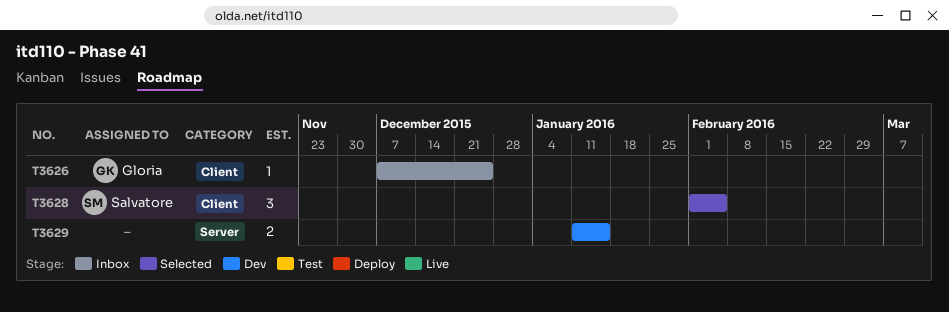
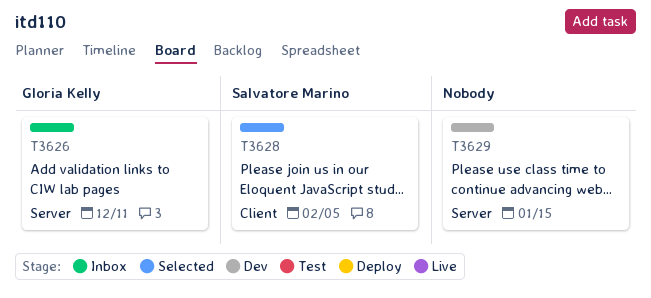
T3626, label: Client -> Server
T3626, due: Dec 25 -> Dec 11

